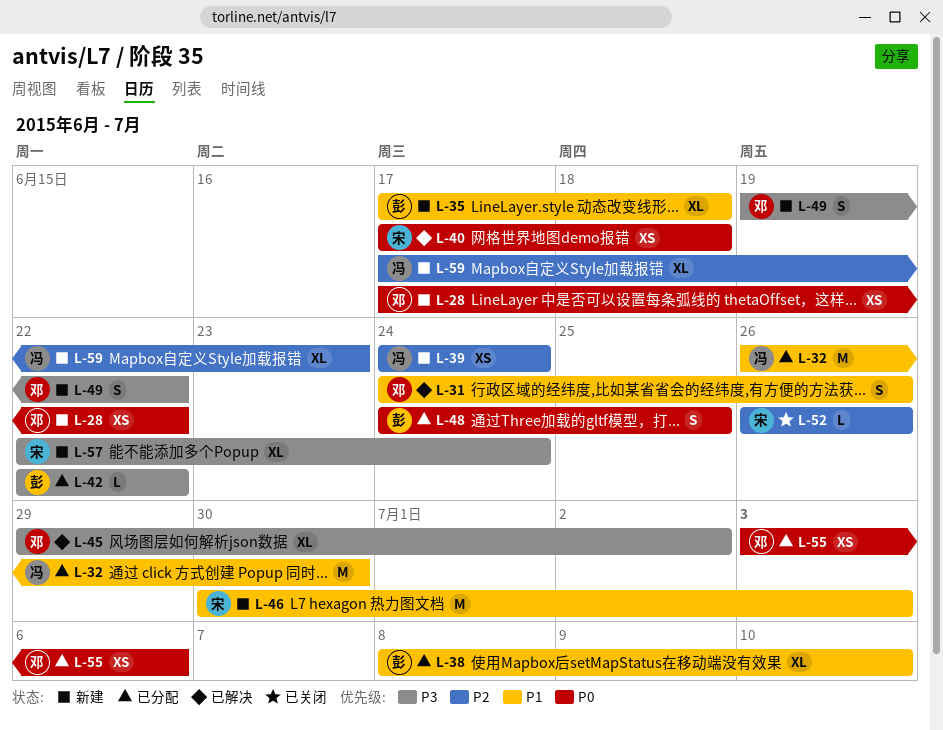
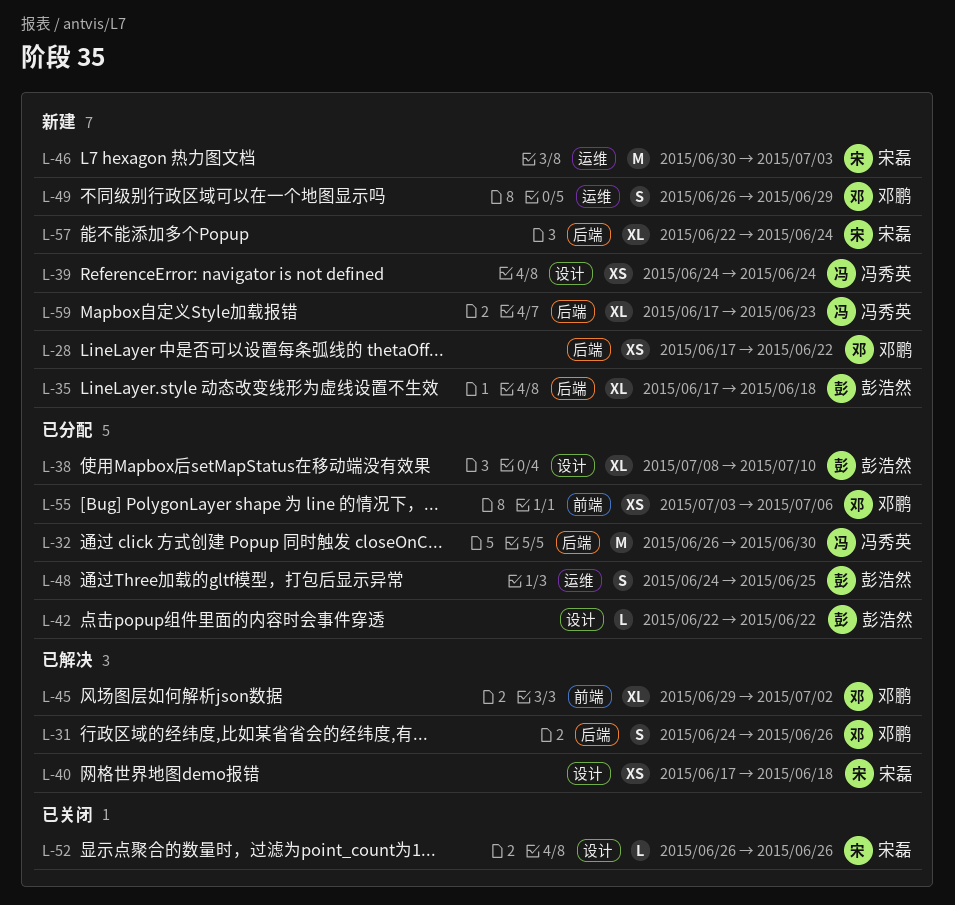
L-49, start: Jun 19 -> Jun 26
L-49, due: Jun 22 -> Jun 29

